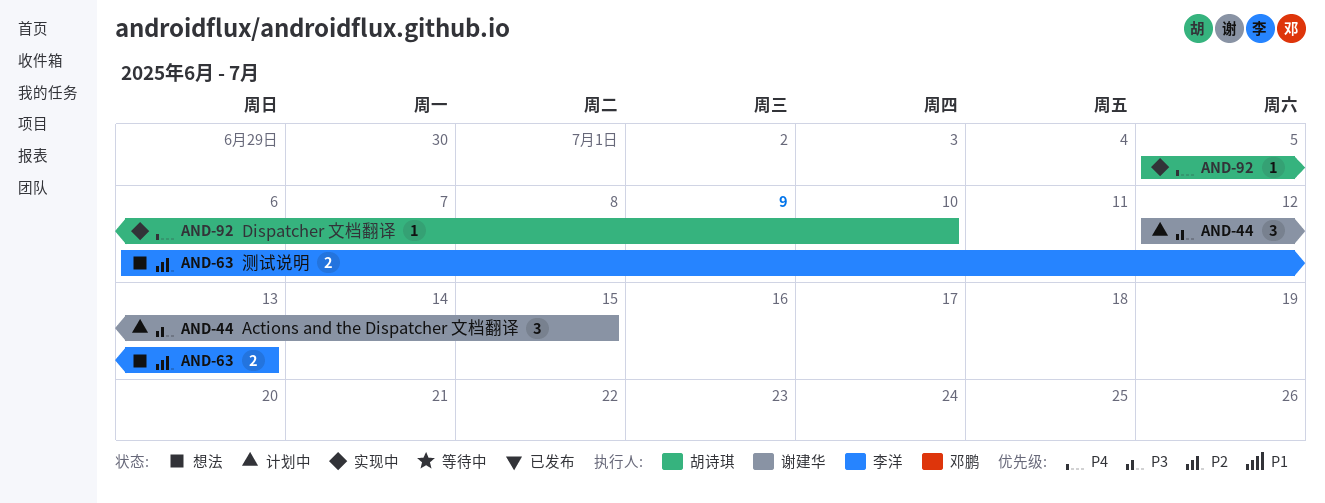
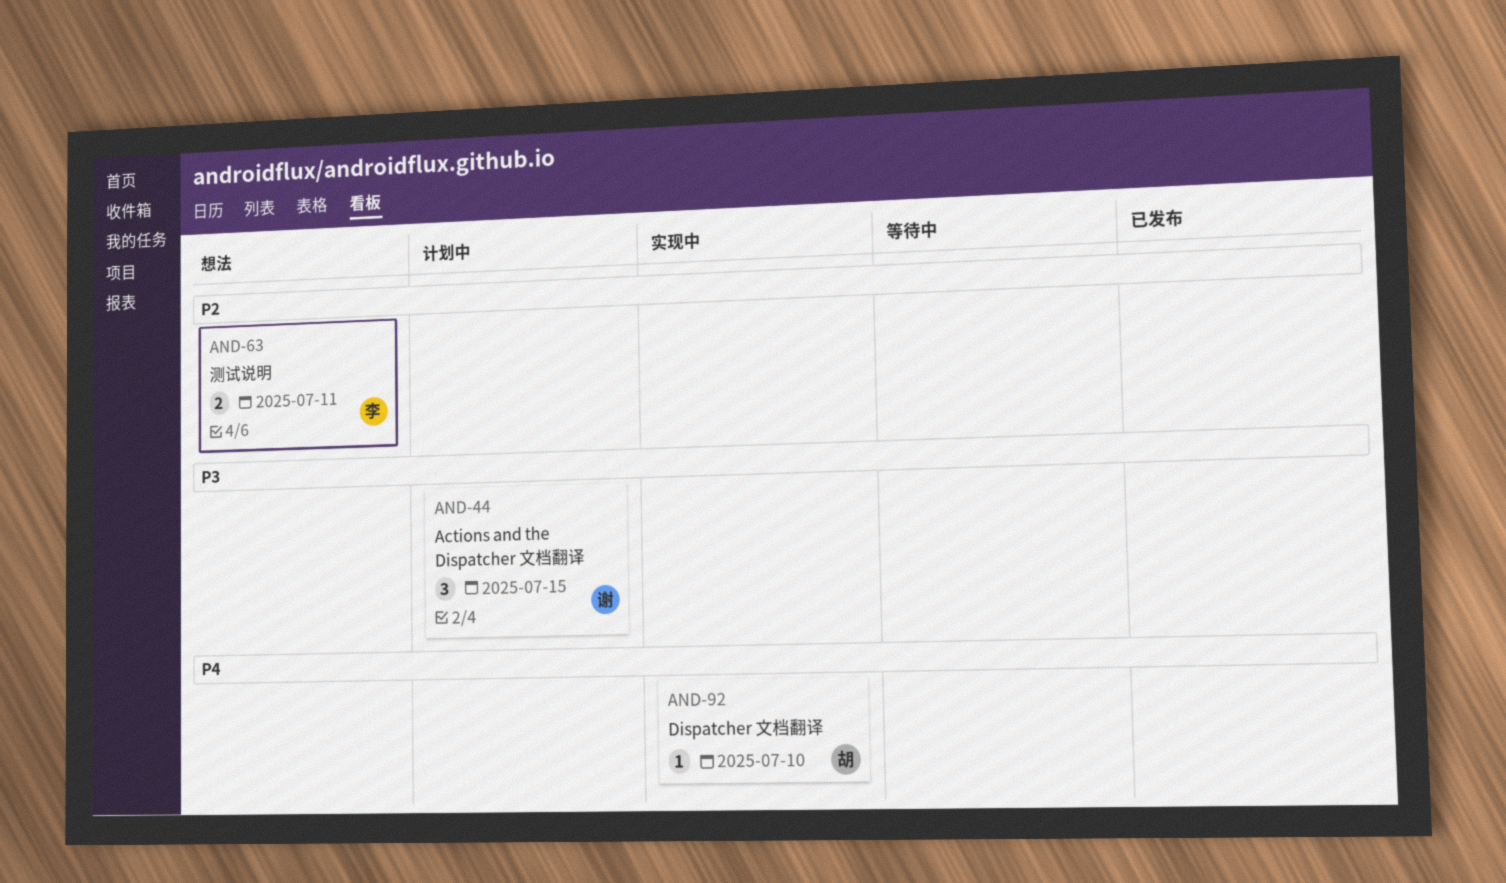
AND-63, due: Jul 13 -> Jul 11

